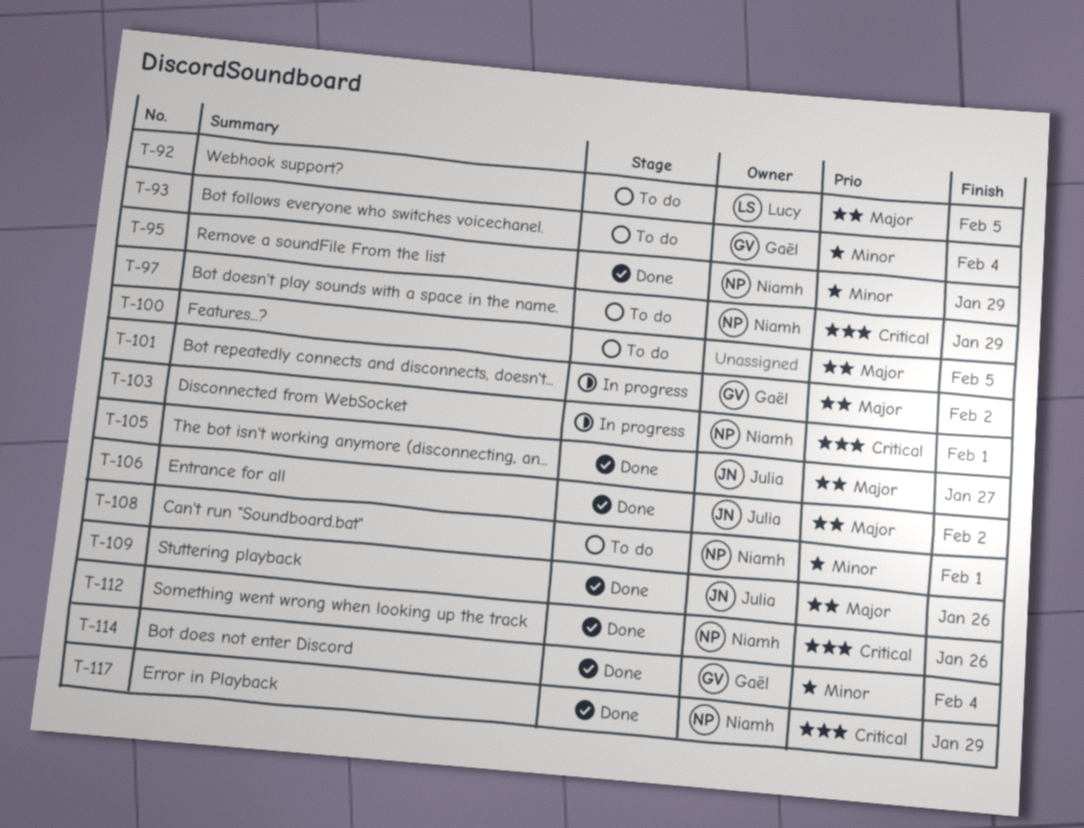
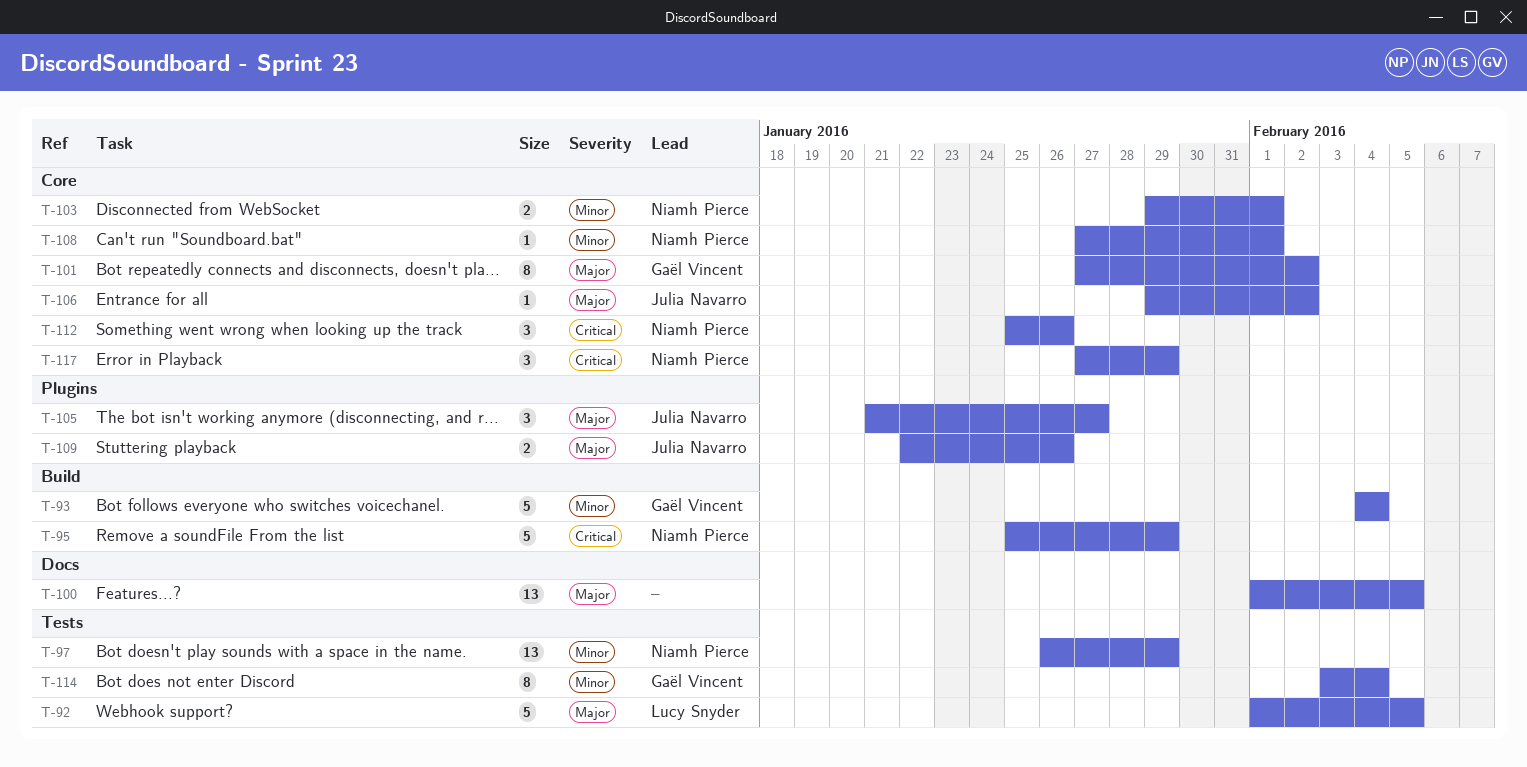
T-95, priority: Minor -> Critical
T-97, priority: Critical -> Minor
T-103, priority: Critical -> Minor

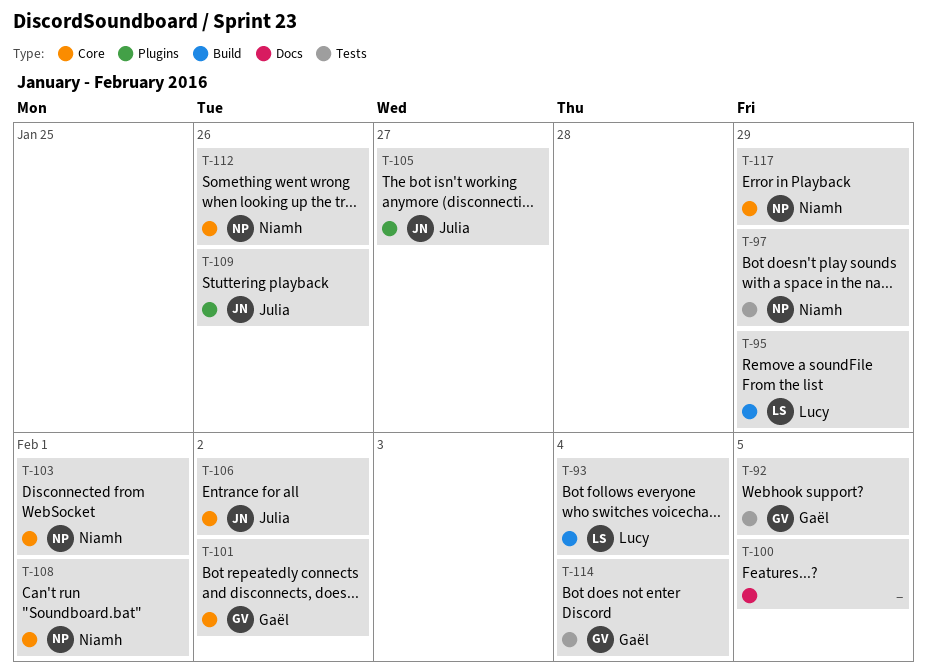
T-92, owner: Lucy Snyder -> Gaël Vincent
T-93, owner: Gaël Vincent -> Lucy Snyder
T-95, owner: Niamh Pierce -> Lucy Snyder

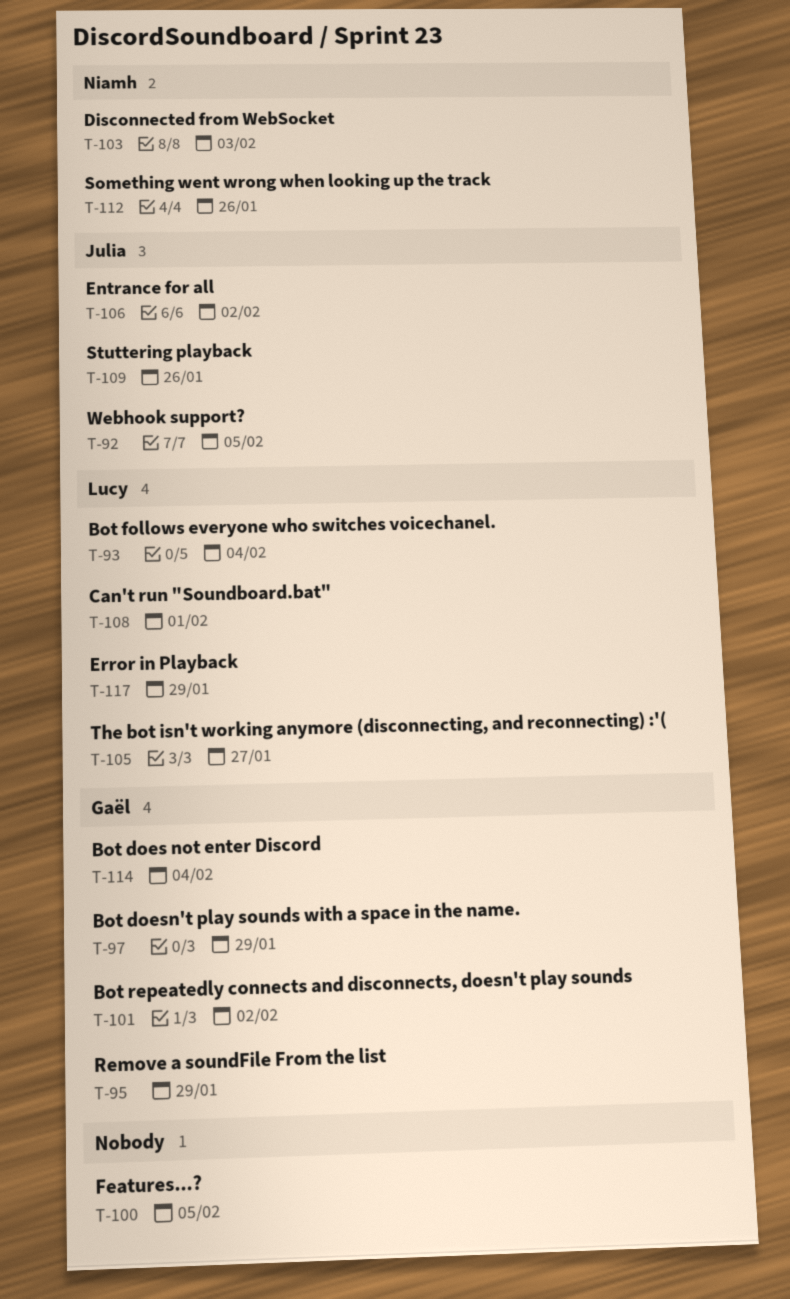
T-92, owner: Gaël -> Julia
T-95, owner: Lucy -> Gaël
T-97, owner: Niamh -> Gaël
T-103, due: Feb 1 -> Feb 3
T-105, owner: Julia -> Lucy
T-108, owner: Niamh -> Lucy
T-117, owner: Niamh -> Lucy

